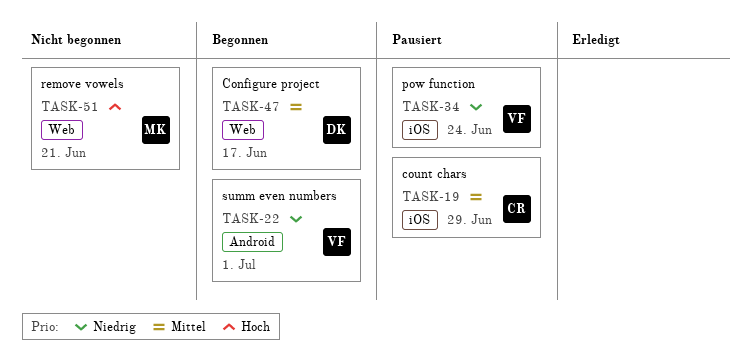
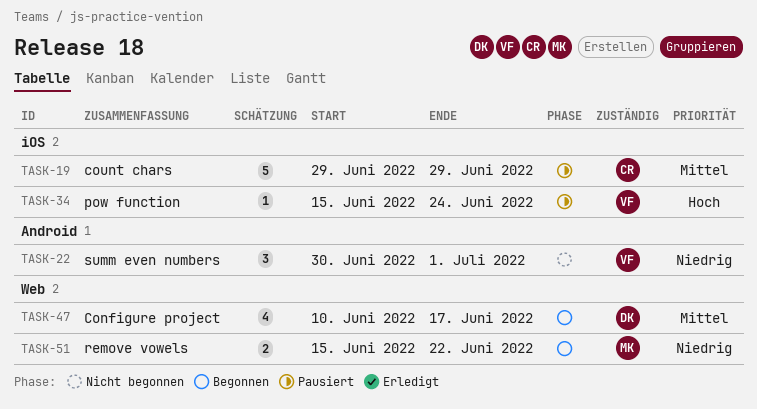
TASK-22, status: Begonnen -> Nicht begonnen
TASK-34, priority: Niedrig -> Hoch
TASK-51, status: Nicht begonnen -> Begonnen
TASK-51, priority: Hoch -> Niedrig
TASK-51, due: Jun 21 -> Jun 22

